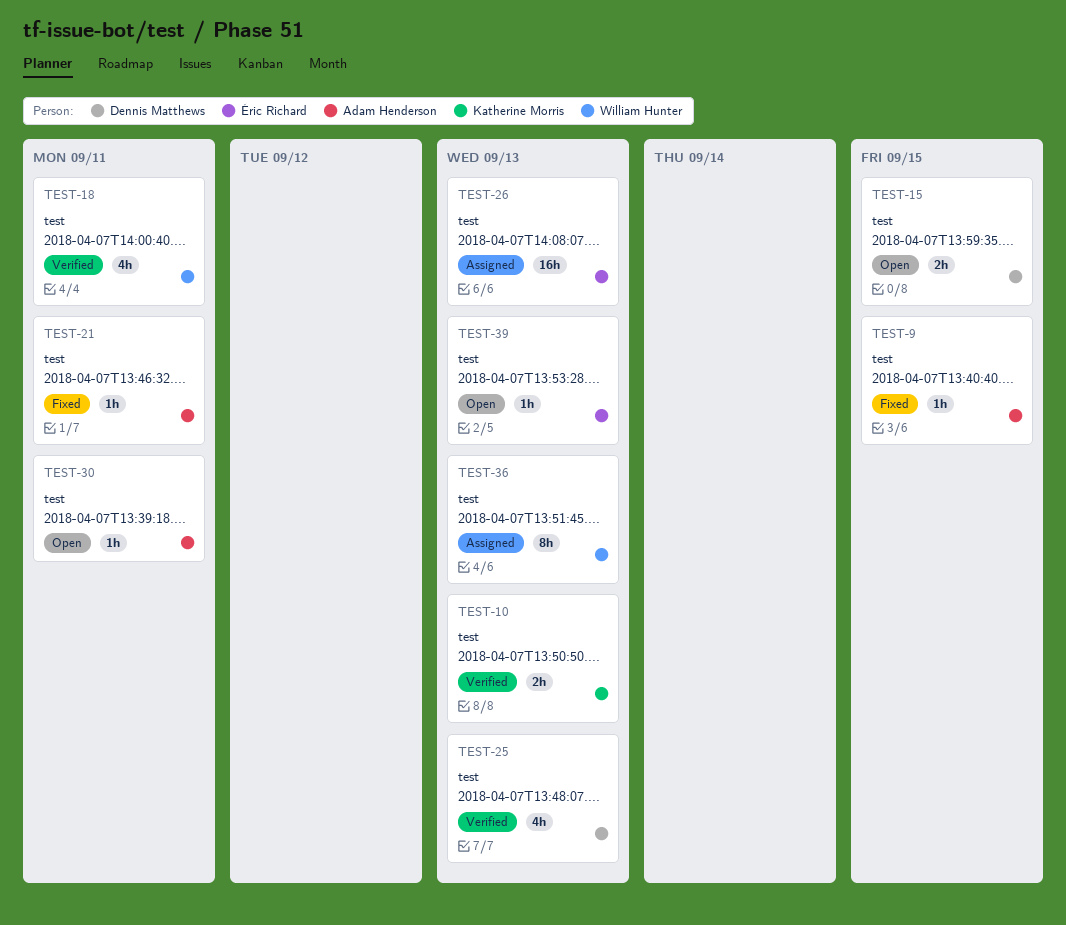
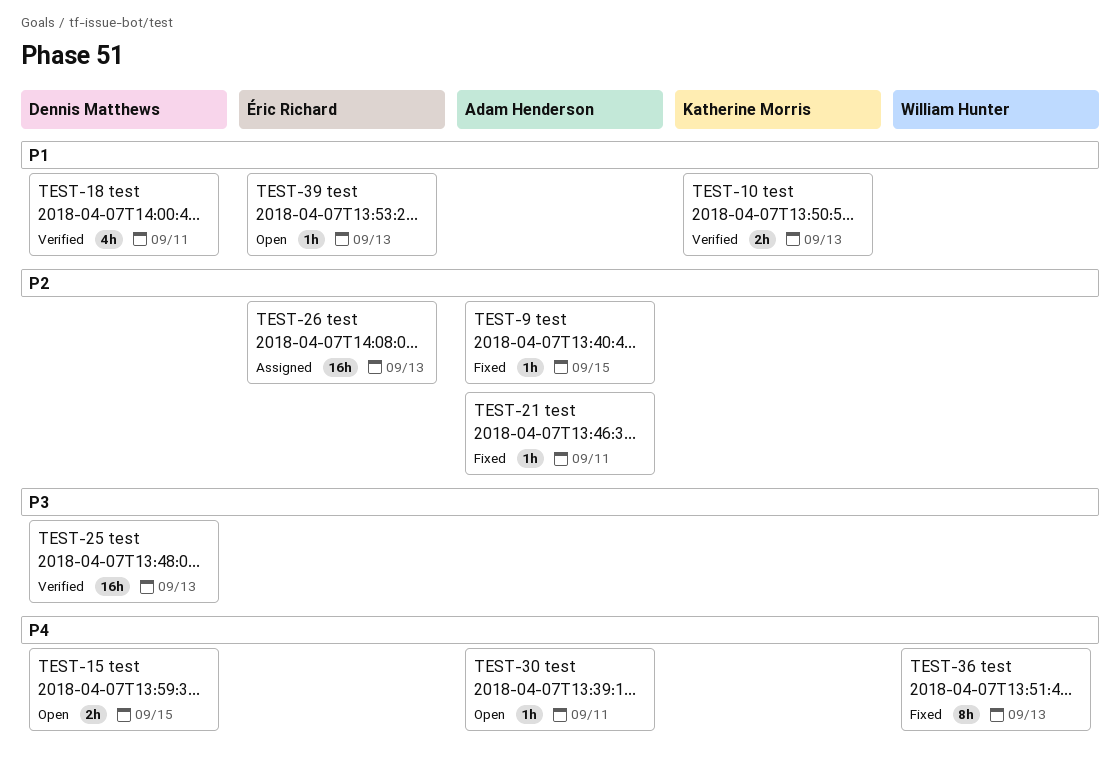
TEST-18, owner: William Hunter -> Dennis Matthews
TEST-25, estimate: 4h -> 16h
TEST-36, status: Assigned -> Fixed

